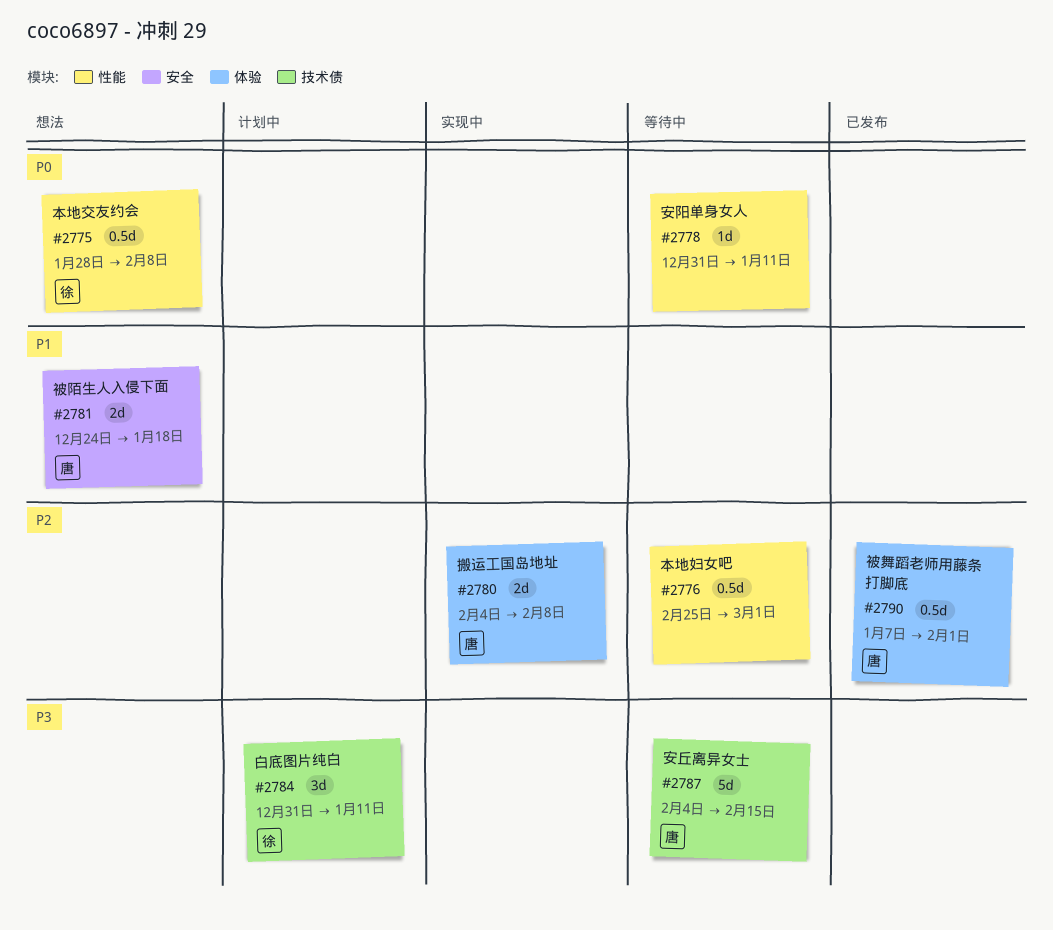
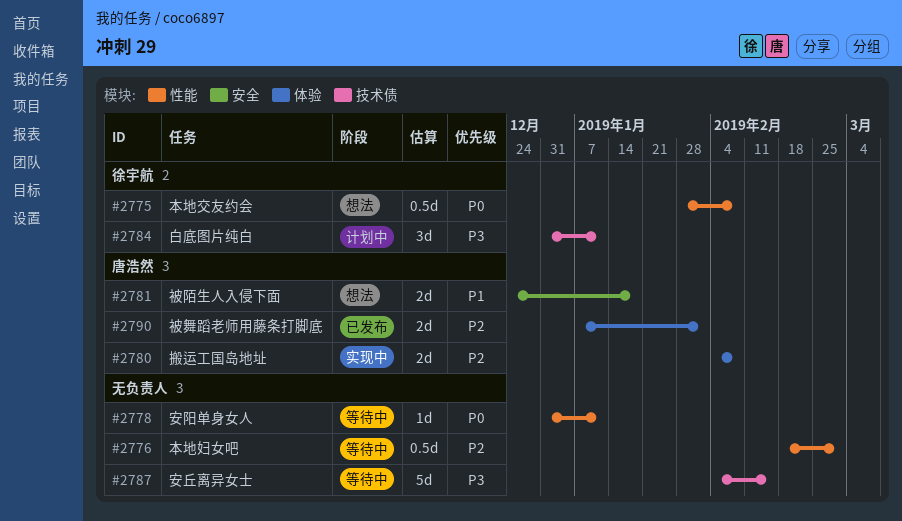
#2776, start: Feb 25 -> Feb 18
#2787, owner: 唐浩然 -> none
#2790, estimate: 0.5d -> 2d

